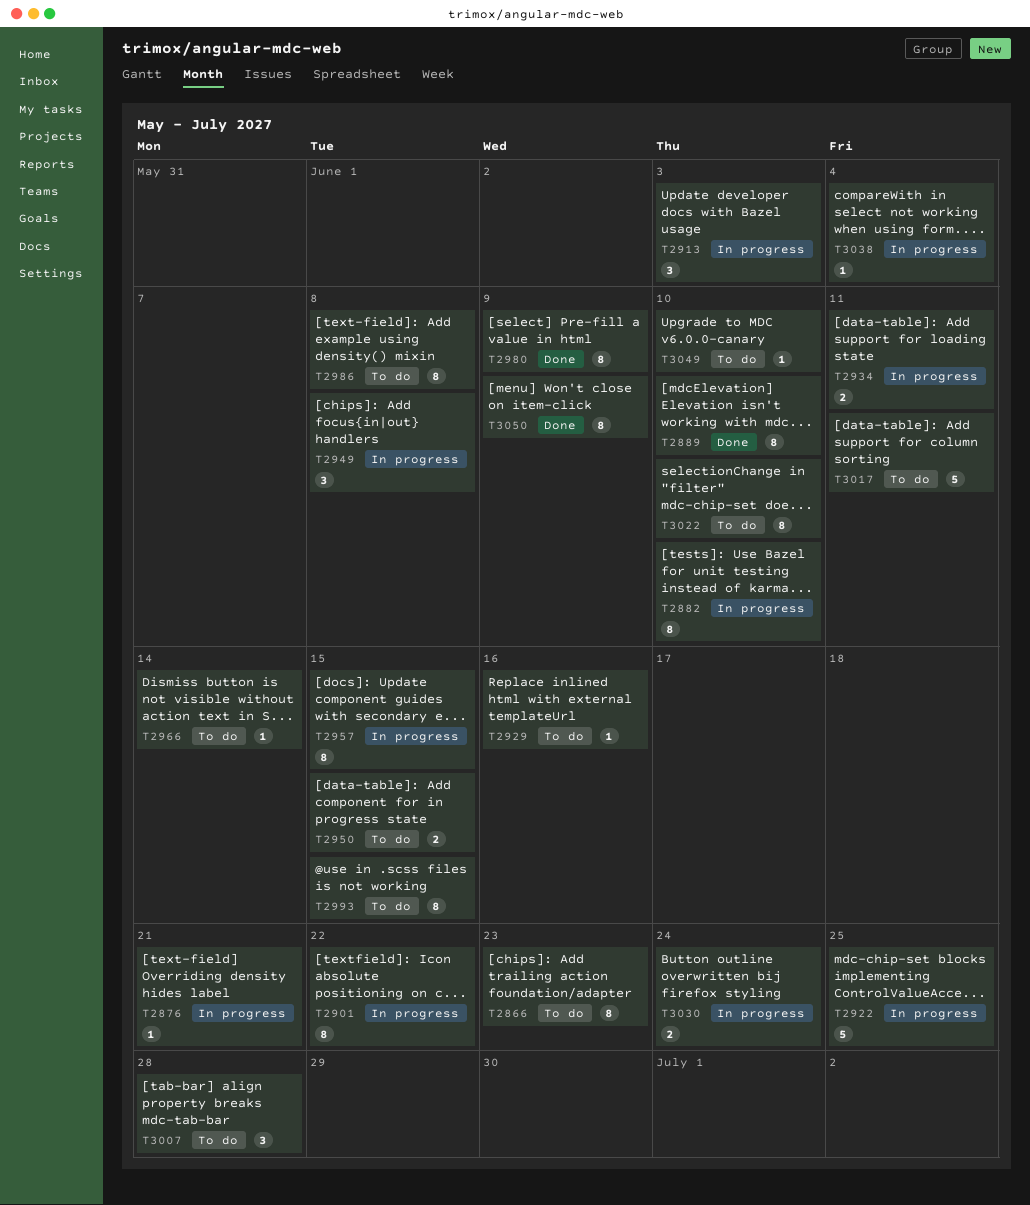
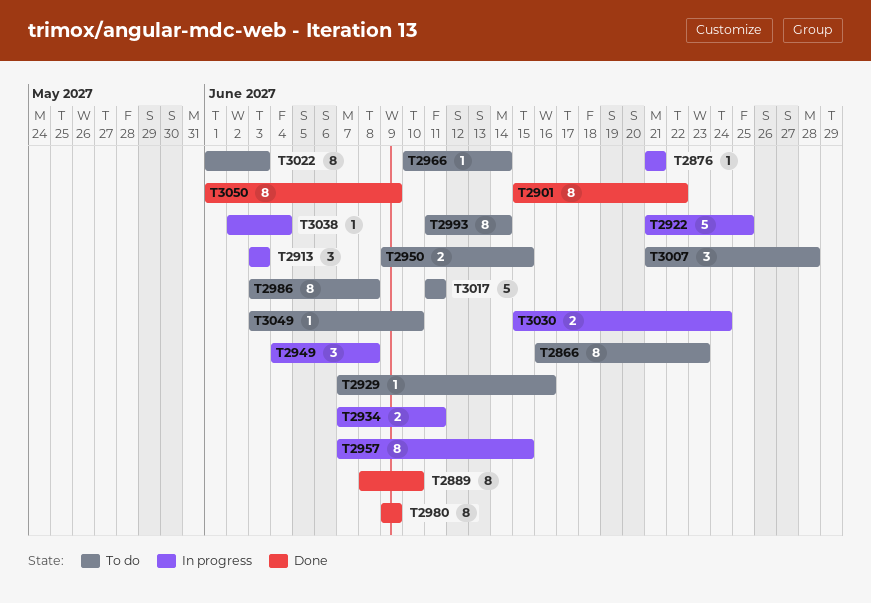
T2882: present -> none
T2901, status: In progress -> Done
T2993, due: Jun 15 -> Jun 14
T3022, due: Jun 10 -> Jun 3

